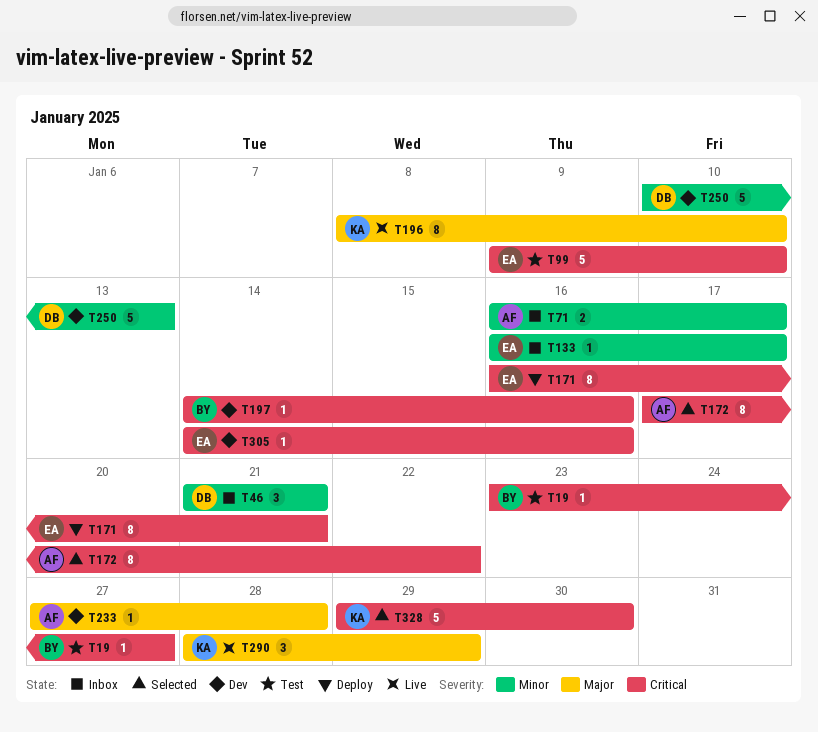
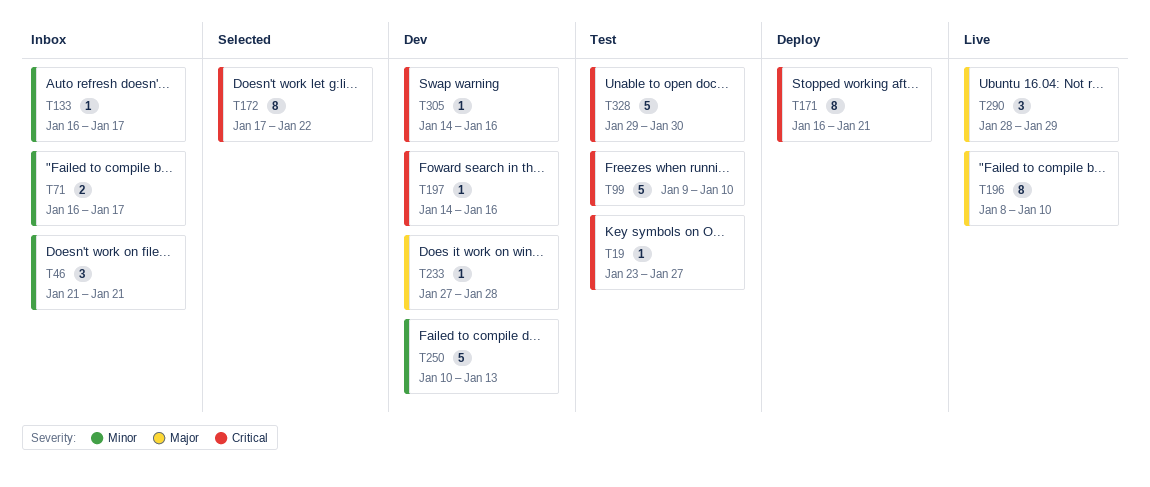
T328, status: Selected -> Test

